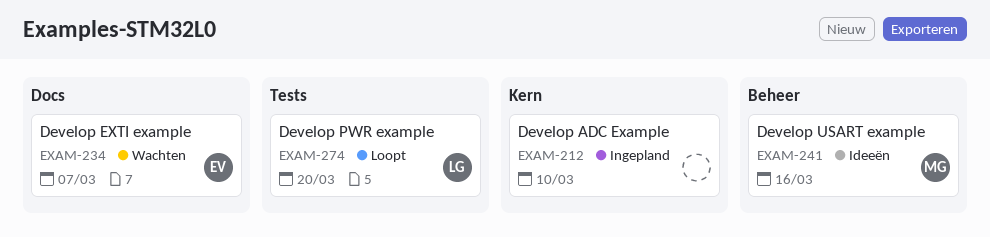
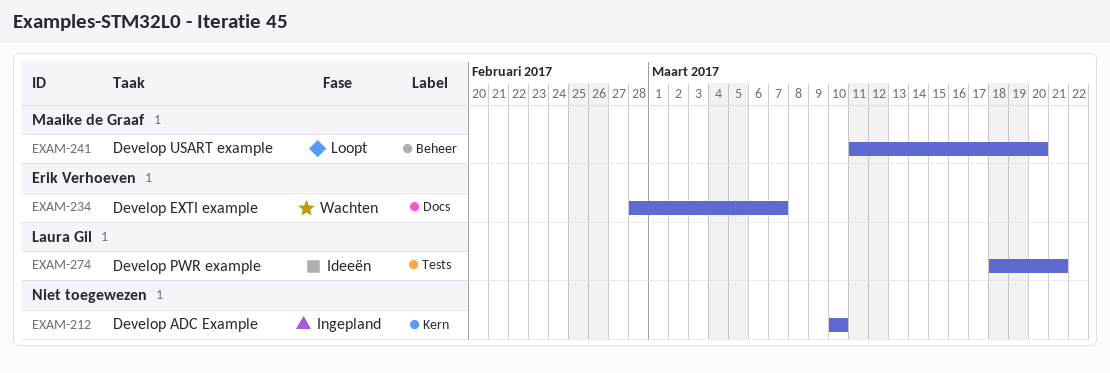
EXAM-241, status: Ideeën -> Loopt
EXAM-241, due: Mar 16 -> Mar 20
EXAM-274, status: Loopt -> Ideeën
EXAM-274, due: Mar 20 -> Mar 21

